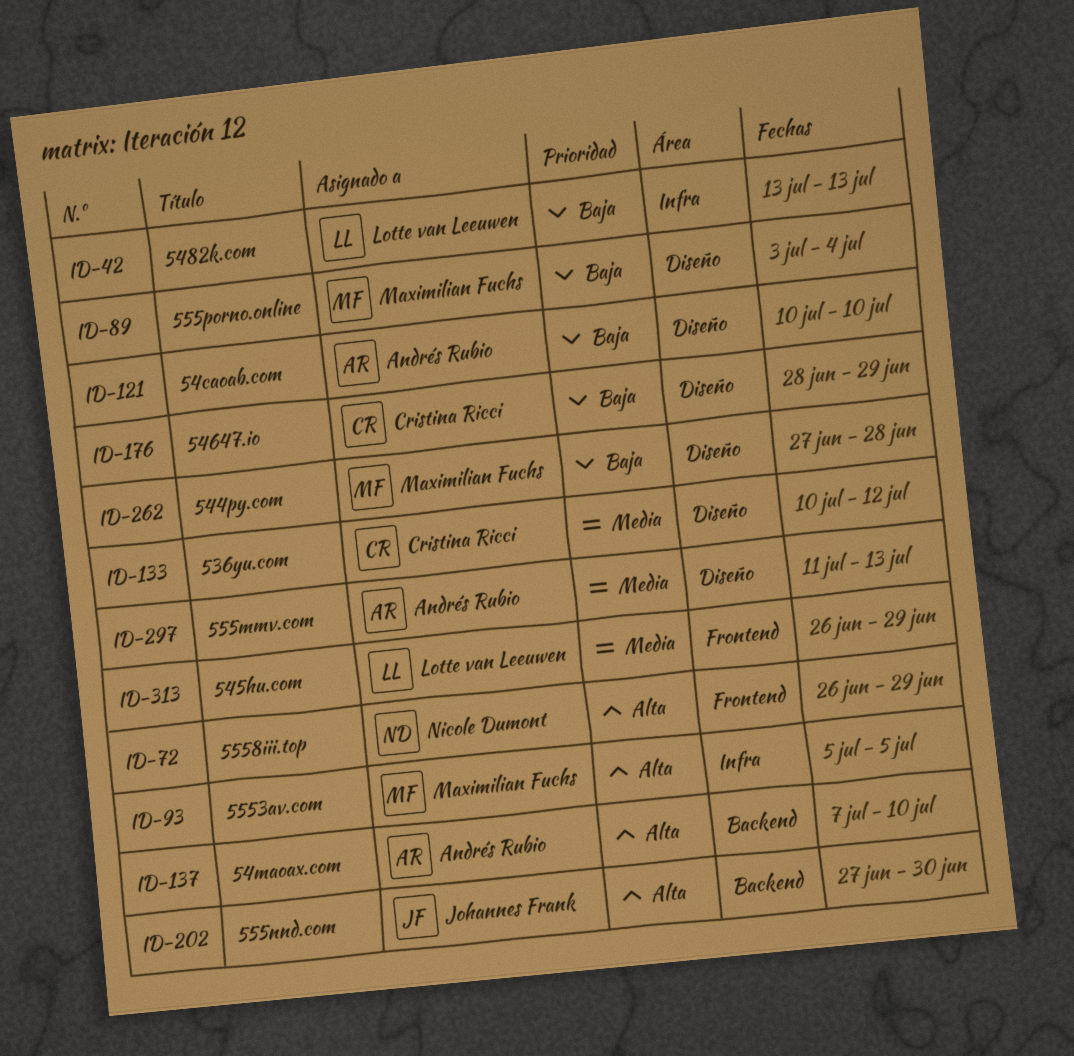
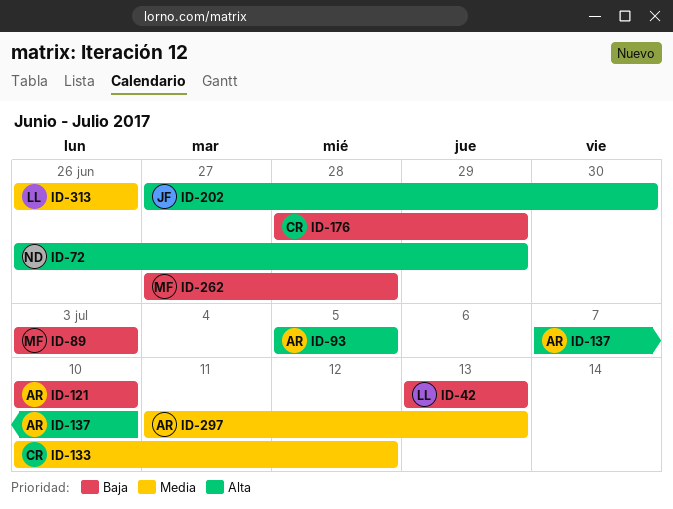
ID-89, due: Jul 4 -> Jul 3
ID-93, owner: Maximilian Fuchs -> Andrés Rubio
ID-313, due: Jun 29 -> Jun 26

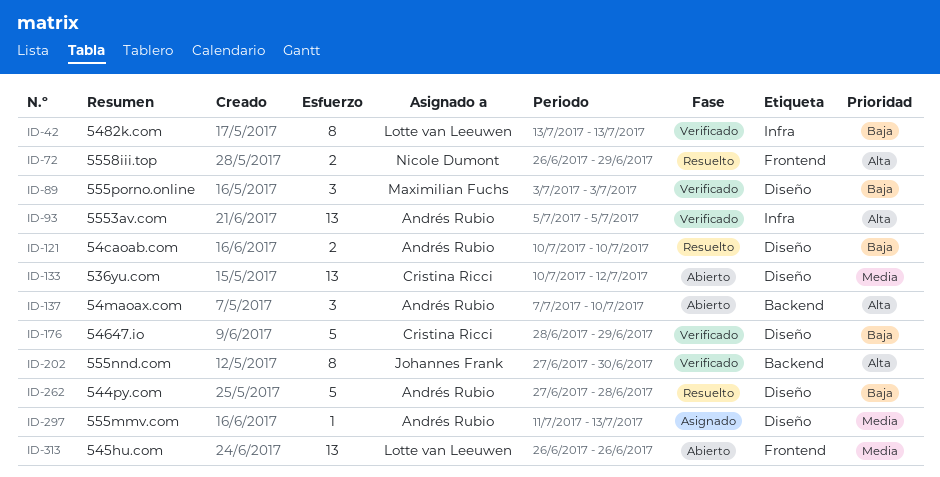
ID-262, owner: Maximilian Fuchs -> Andrés Rubio

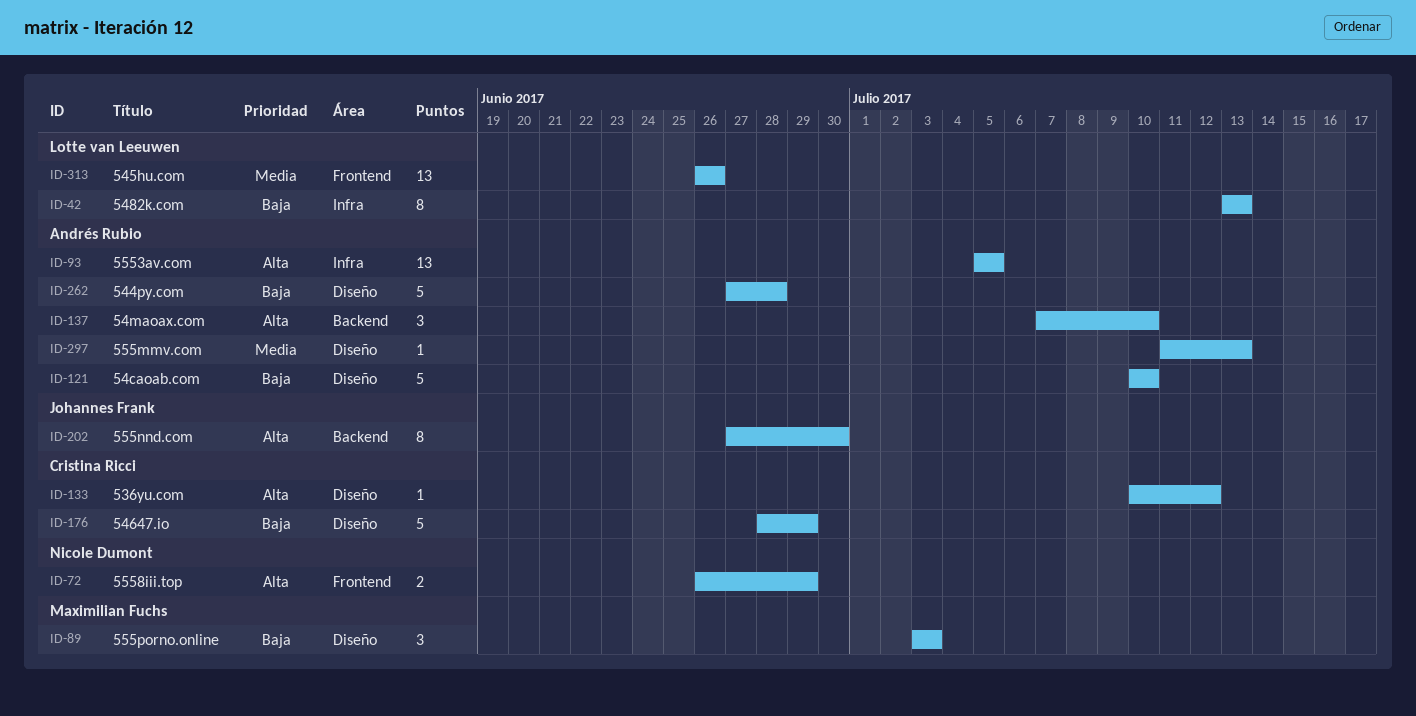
ID-121, estimate: 2 -> 5
ID-133, priority: Media -> Alta
ID-133, estimate: 13 -> 1

